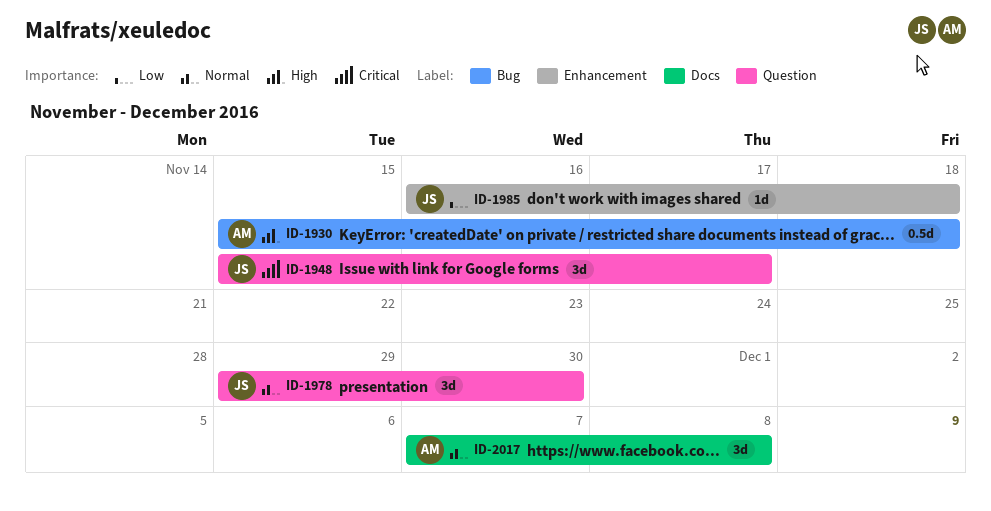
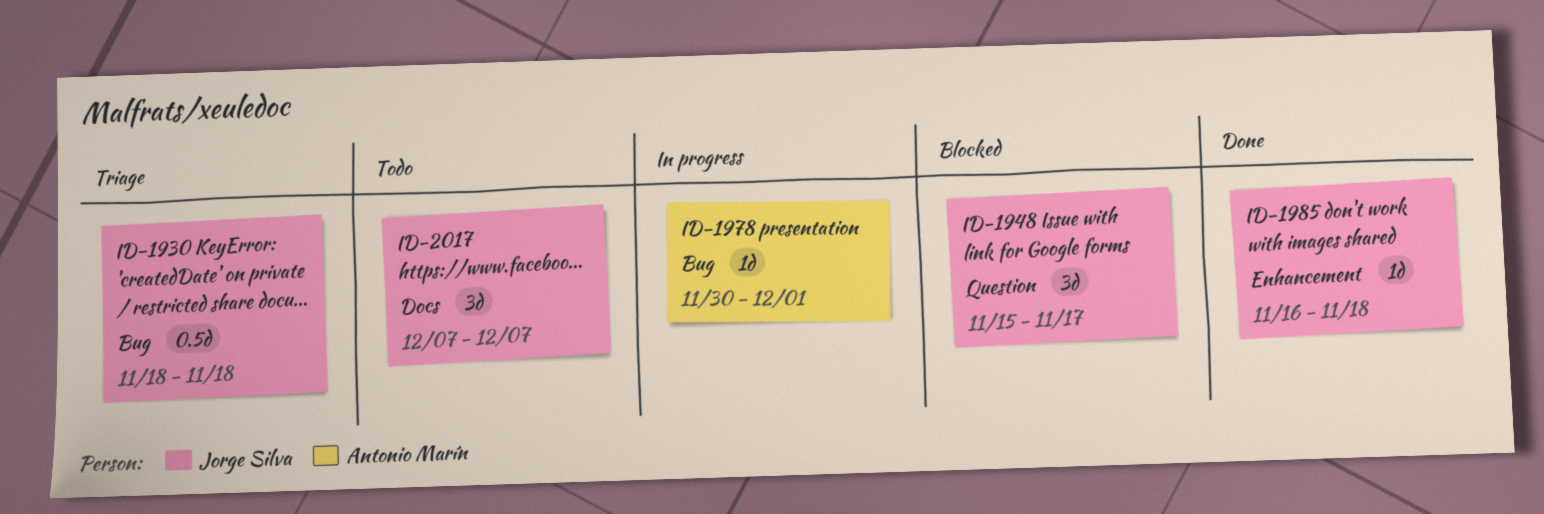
ID-1930, owner: Antonio Marín -> Jorge Silva
ID-1930, start: Nov 15 -> Nov 18
ID-1978, owner: Jorge Silva -> Antonio Marín
ID-1978, label: Question -> Bug
ID-1978, estimate: 3d -> 1d
ID-1978, start: Nov 29 -> Nov 30
ID-1978, due: Nov 30 -> Dec 1
ID-2017, owner: Antonio Marín -> Jorge Silva
ID-2017, due: Dec 8 -> Dec 7

